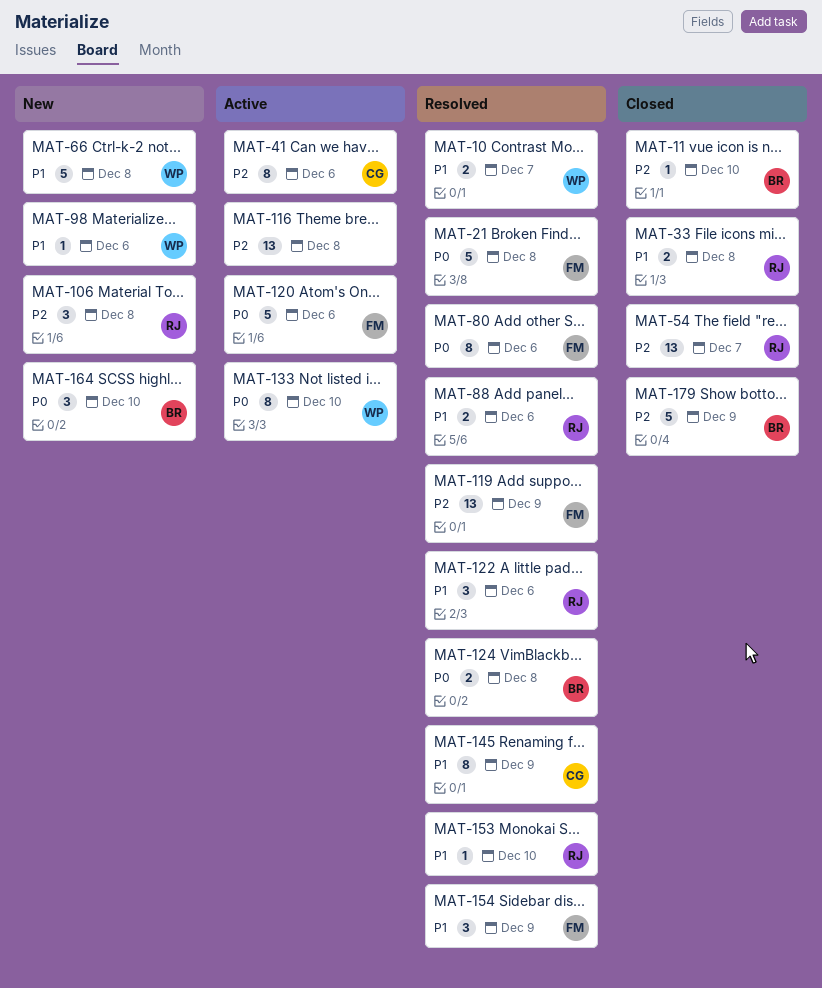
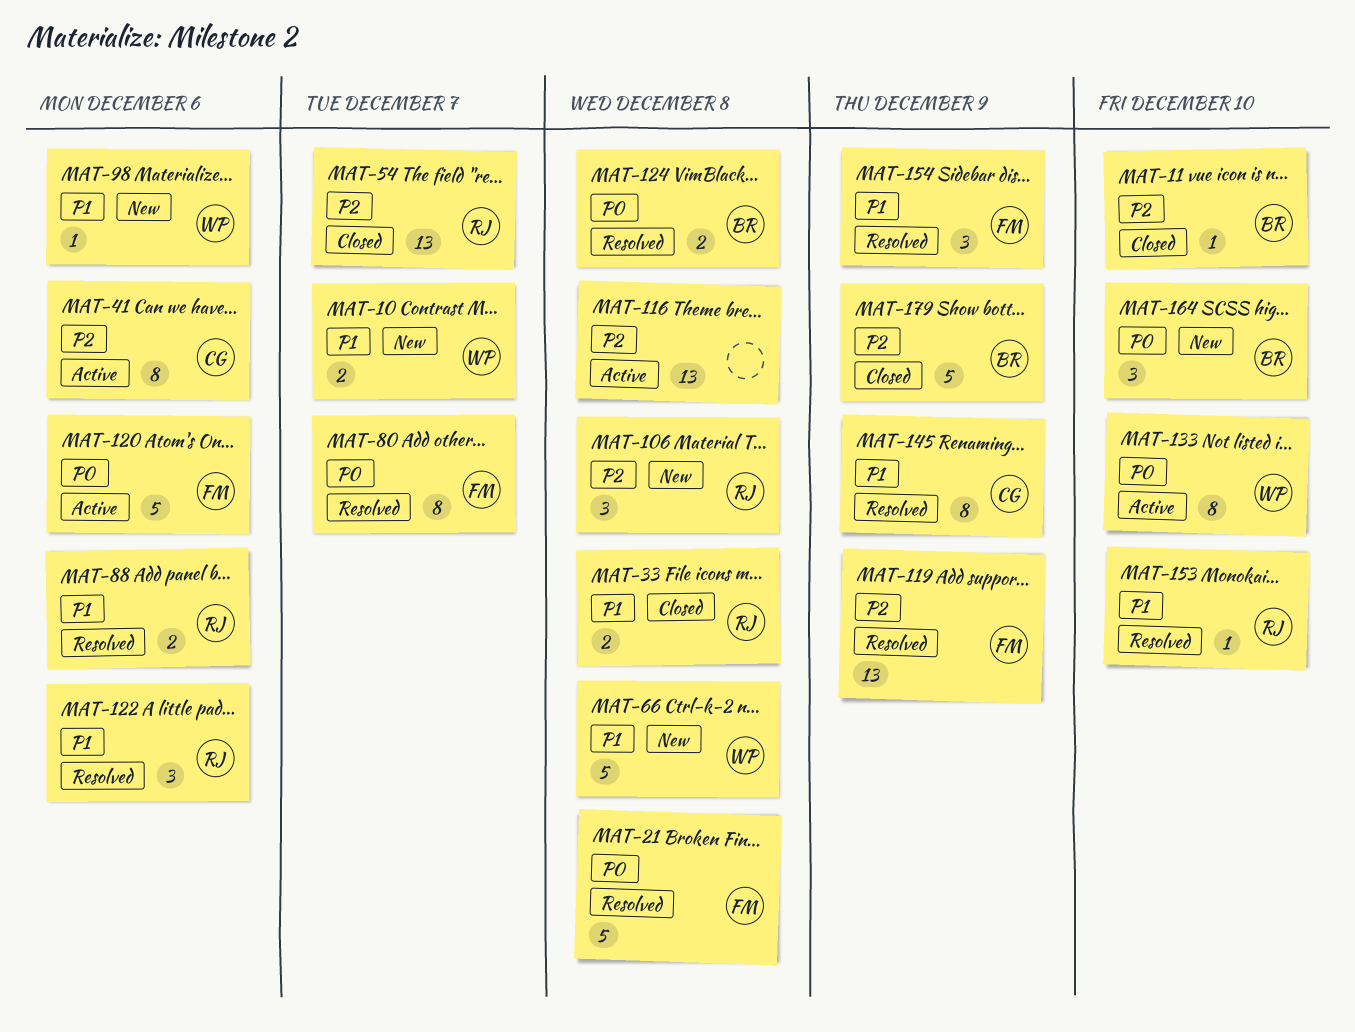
MAT-10, status: Resolved -> New
MAT-80, due: Dec 6 -> Dec 7

